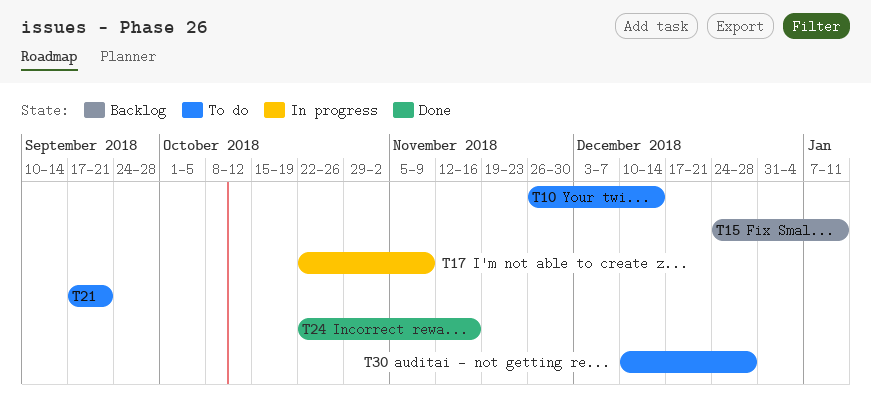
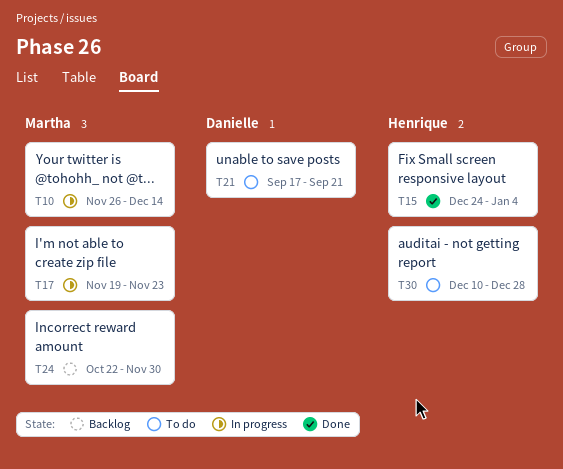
T10, status: To do -> In progress
T15, status: Backlog -> Done
T15, due: Jan 11 -> Jan 4
T17, start: Oct 22 -> Nov 19
T17, due: Nov 9 -> Nov 23
T24, status: Done -> Backlog
T24, due: Nov 16 -> Nov 30

